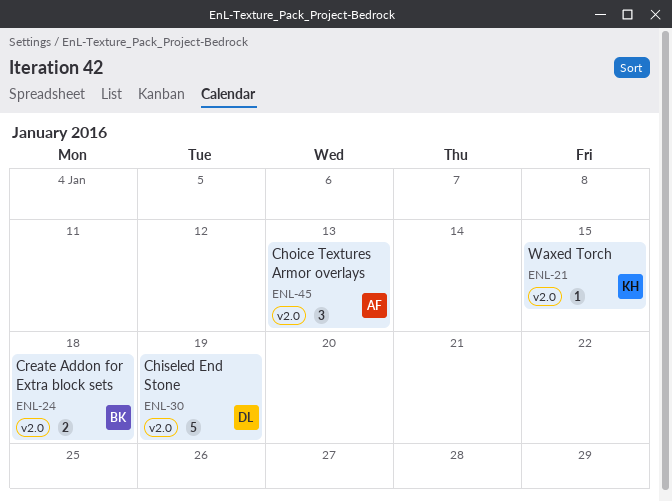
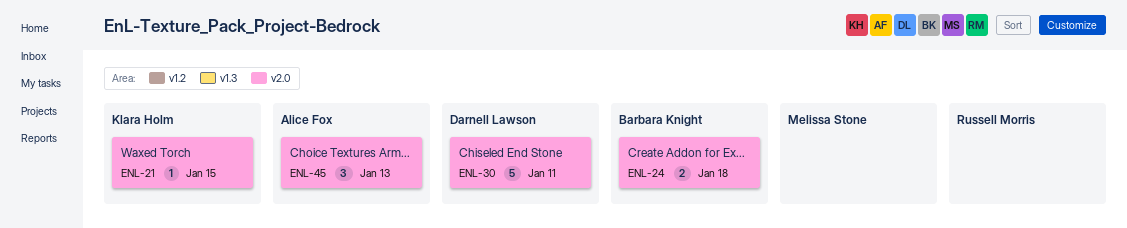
ENL-30, due: Jan 19 -> Jan 11

